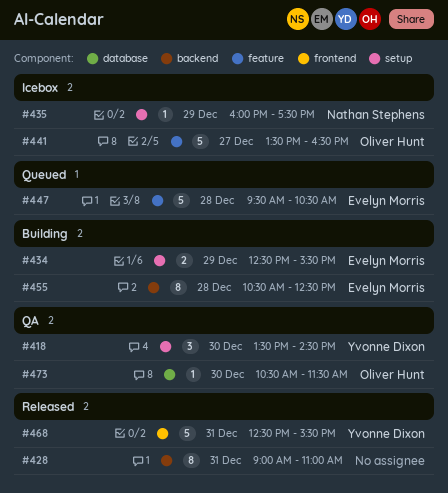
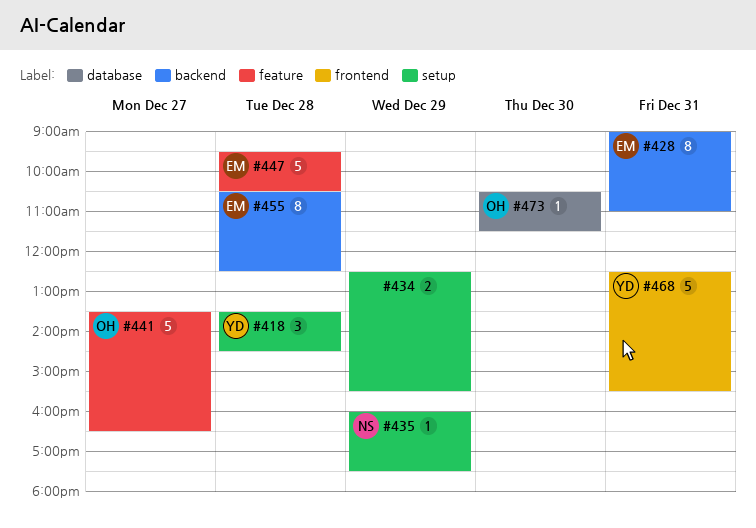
#418, day: Dec 30 -> Dec 28
#428, owner: none -> Evelyn Morris
#434, owner: Evelyn Morris -> none

